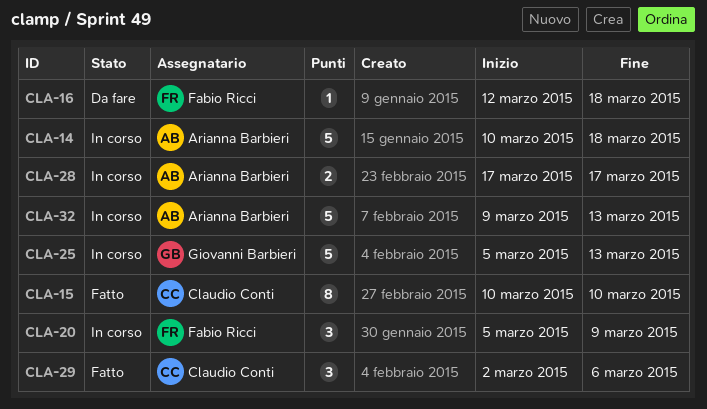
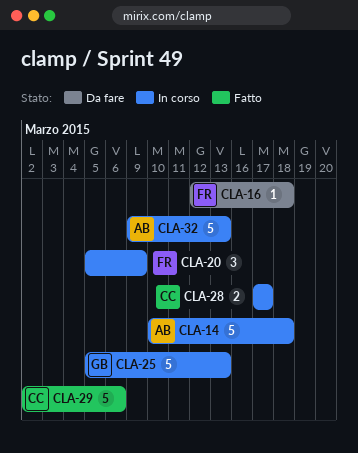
CLA-15: present -> none
CLA-28, owner: Arianna Barbieri -> Claudio Conti
CLA-29, estimate: 3 -> 5

